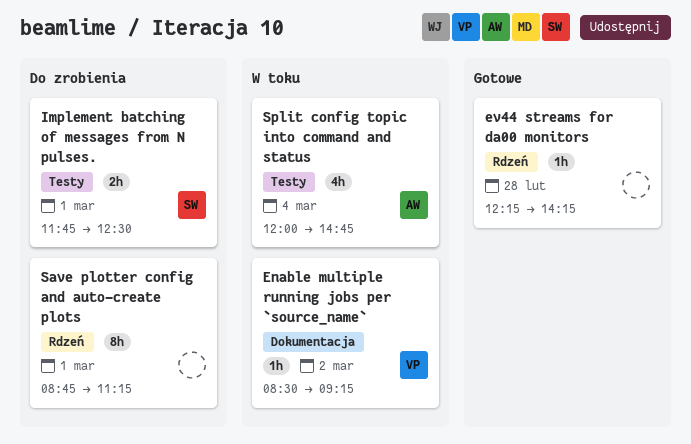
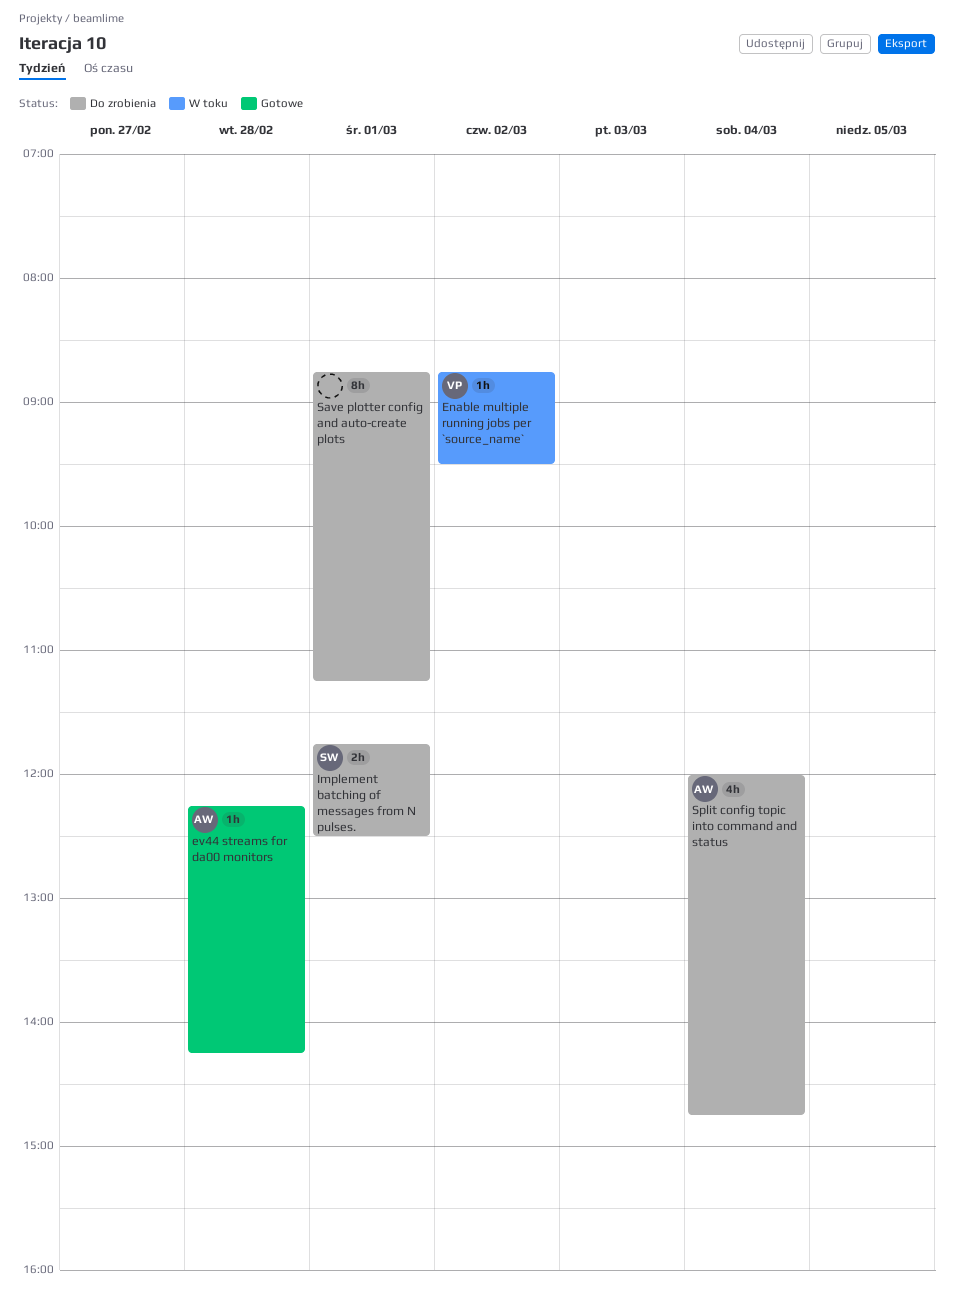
Enable multiple running jobs per `source_name`, begins: 08:30 -> 08:45
Enable multiple running jobs per `source_name`, ends: 09:15 -> 09:30
ev44 streams for da00 monitors, owner: none -> AW
Split config topic into command and status, status: W toku -> Do zrobienia

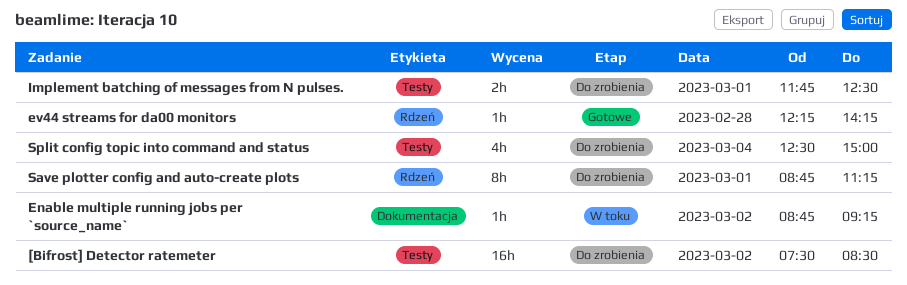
[Bifrost] Detector ratemeter: none -> present
Enable multiple running jobs per `source_name`, ends: 09:30 -> 09:15
Split config topic into command and status, begins: 12:00 -> 12:30
Split config topic into command and status, ends: 14:45 -> 15:00

